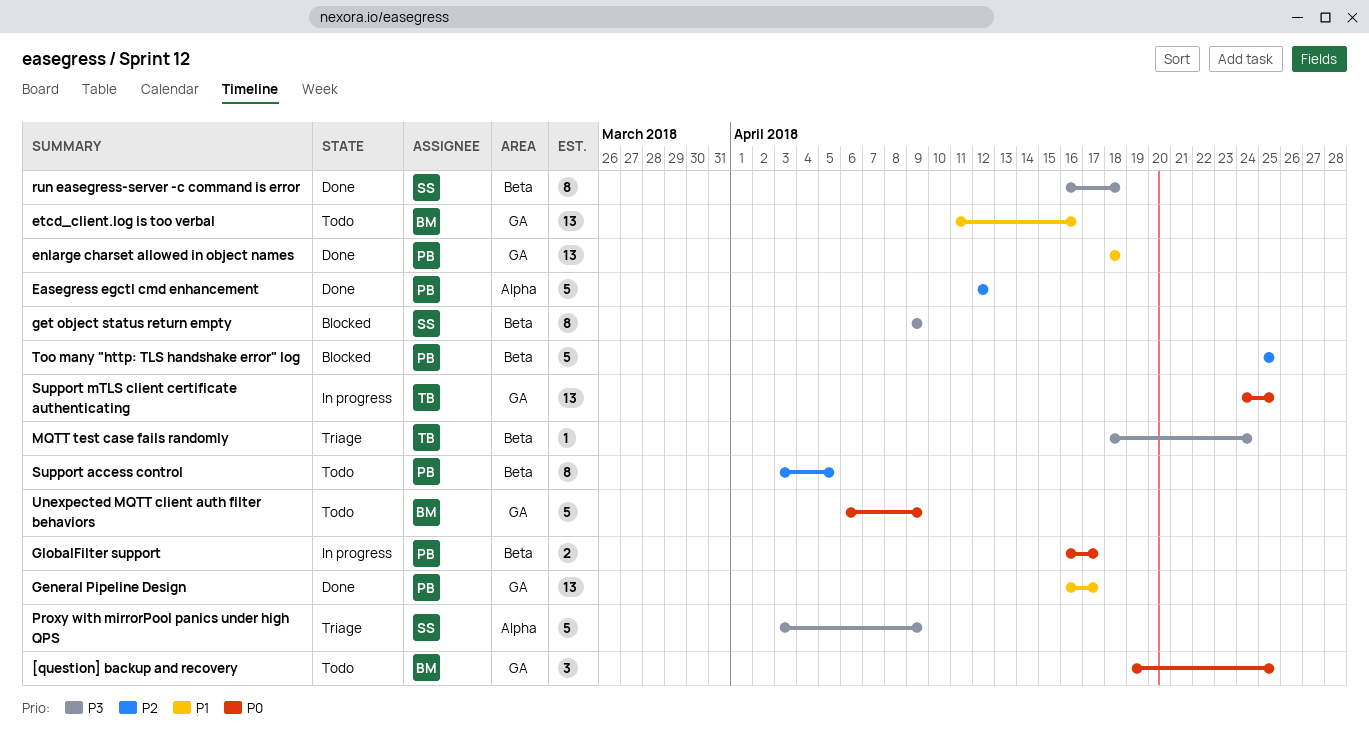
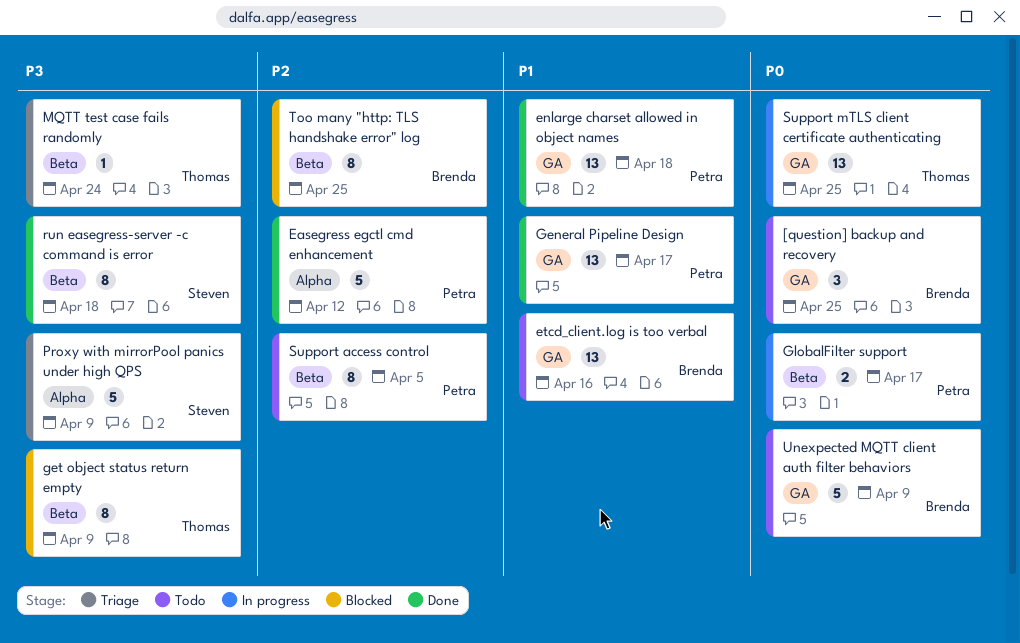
get object status return empty, owner: Steven -> Thomas
Too many "http: TLS handshake error" log, owner: Petra -> Brenda
Too many "http: TLS handshake error" log, estimate: 5 -> 8

